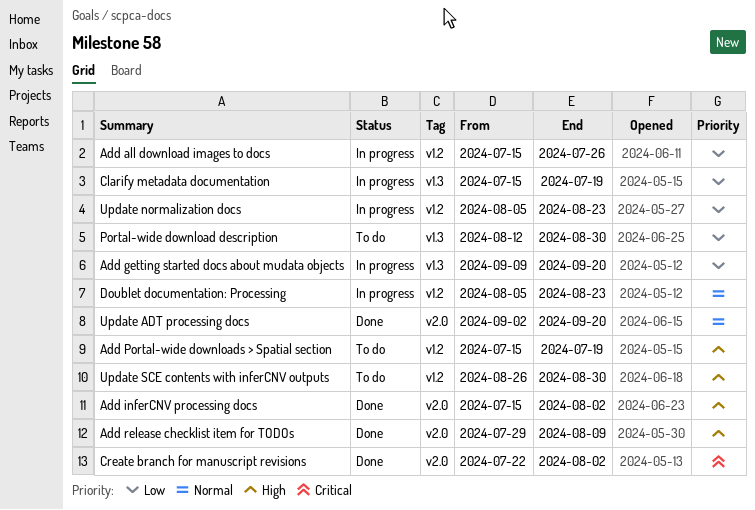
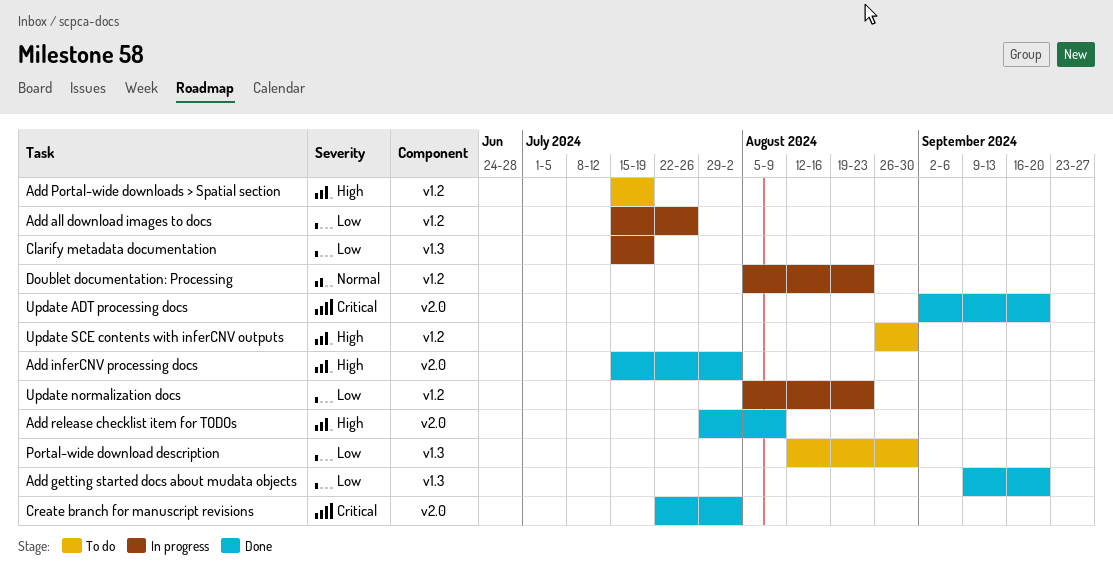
Add getting started docs about mudata objects, status: In progress -> Done
Update ADT processing docs, priority: Normal -> Critical

